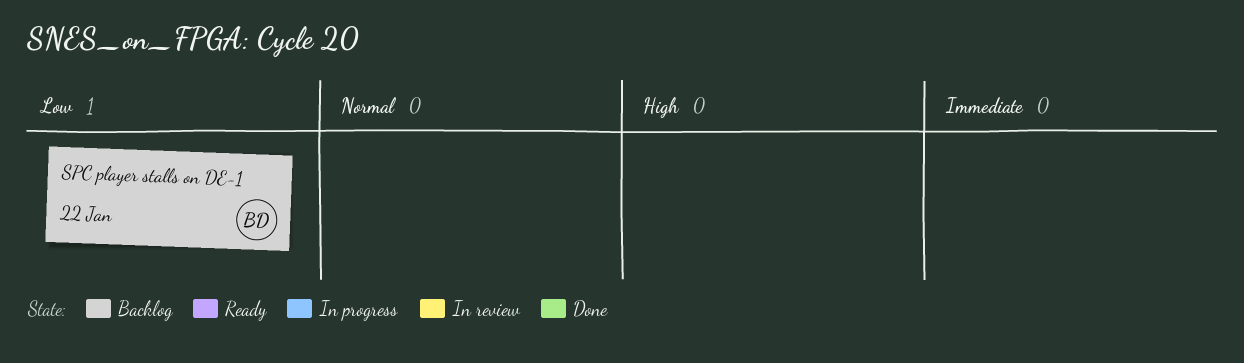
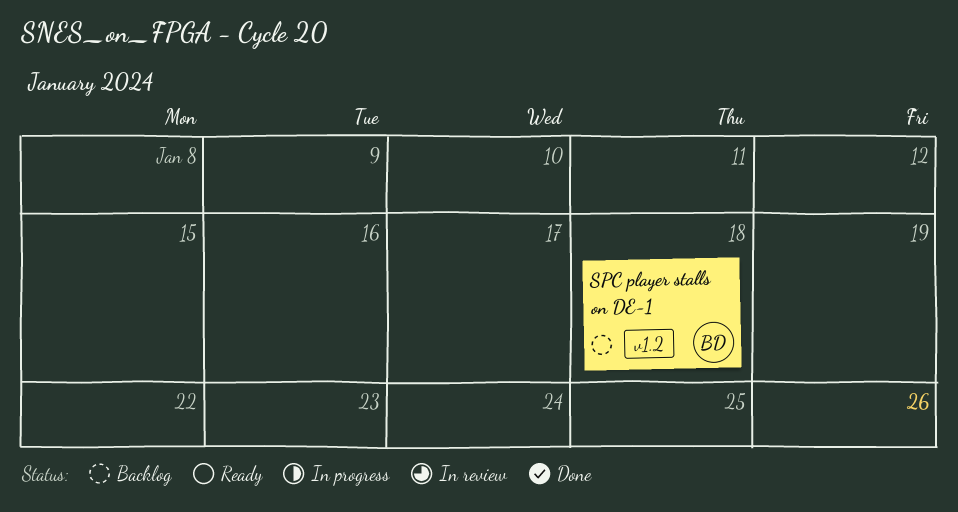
SPC player stalls on DE-1, due: Jan 22 -> Jan 18

